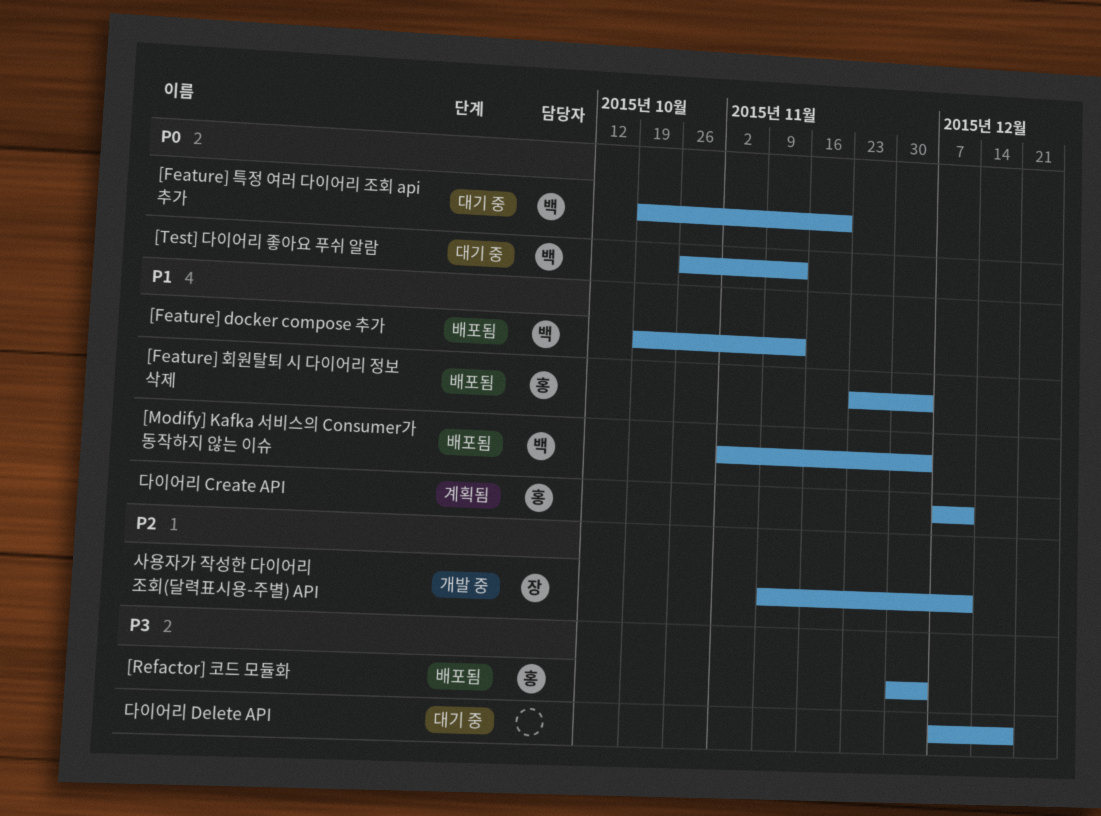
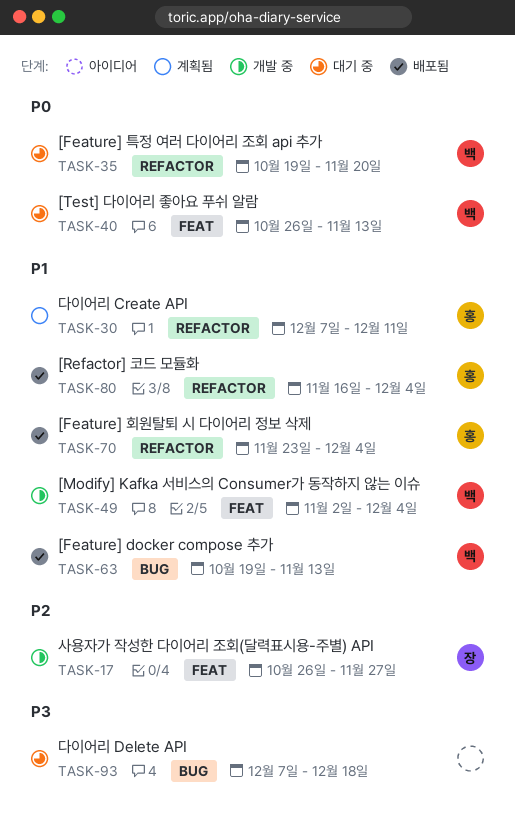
[Modify] Kafka 서비스의 Consumer가 동작하지 않는 이슈, status: 배포됨 -> 개발 중
[Refactor] 코드 모듈화, priority: P3 -> P1
[Refactor] 코드 모듈화, start: Nov 30 -> Nov 16
사용자가 작성한 다이어리 조회(달력표시용-주별) API, start: Nov 9 -> Oct 26
사용자가 작성한 다이어리 조회(달력표시용-주별) API, due: Dec 11 -> Nov 27

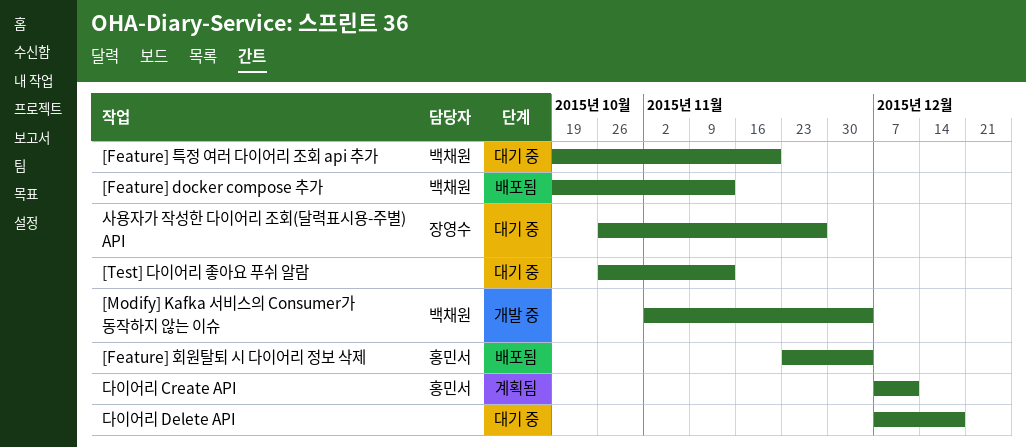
[Refactor] 코드 모듈화: present -> none
[Test] 다이어리 좋아요 푸쉬 알람, owner: 백채원 -> none
사용자가 작성한 다이어리 조회(달력표시용-주별) API, status: 개발 중 -> 대기 중

